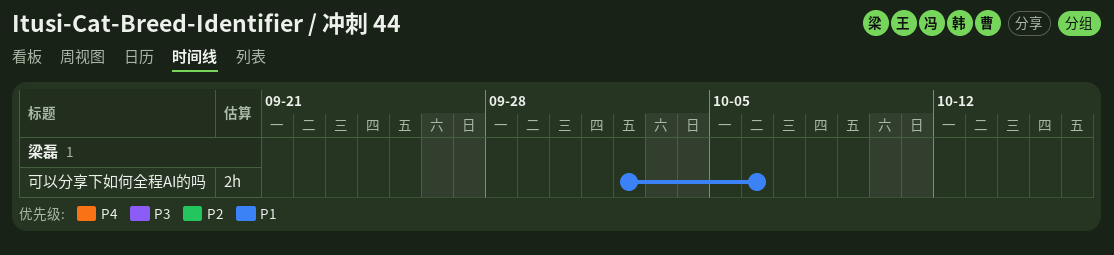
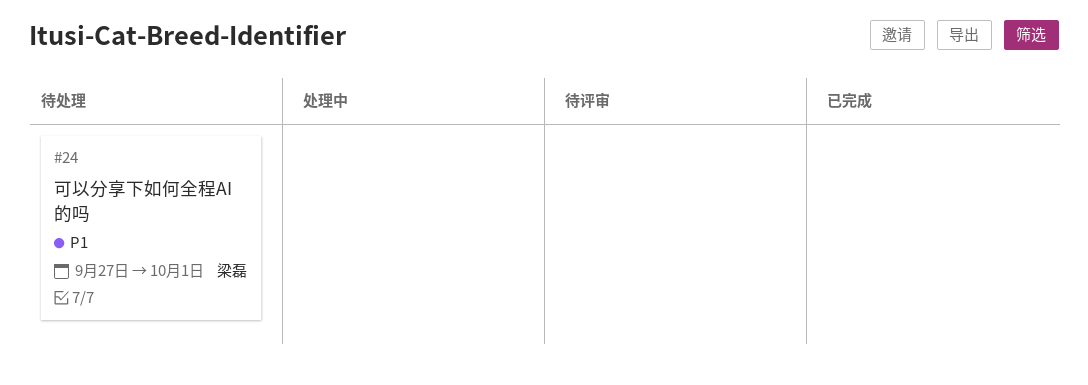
可以分享下如何全程AI的吗, start: Oct 2 -> Sep 27
可以分享下如何全程AI的吗, due: Oct 6 -> Oct 1

